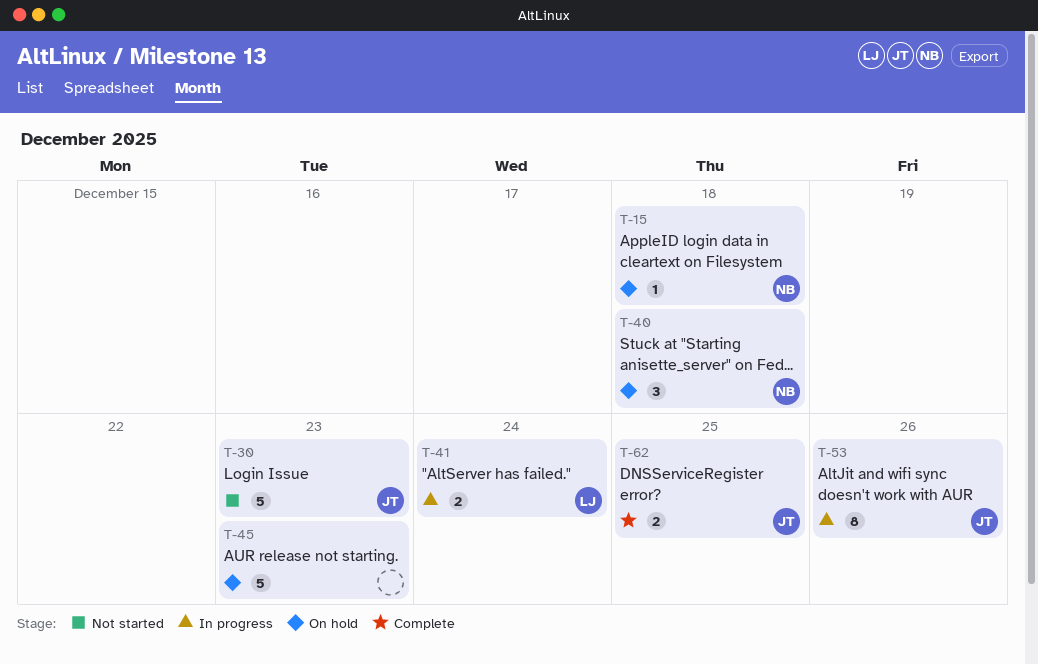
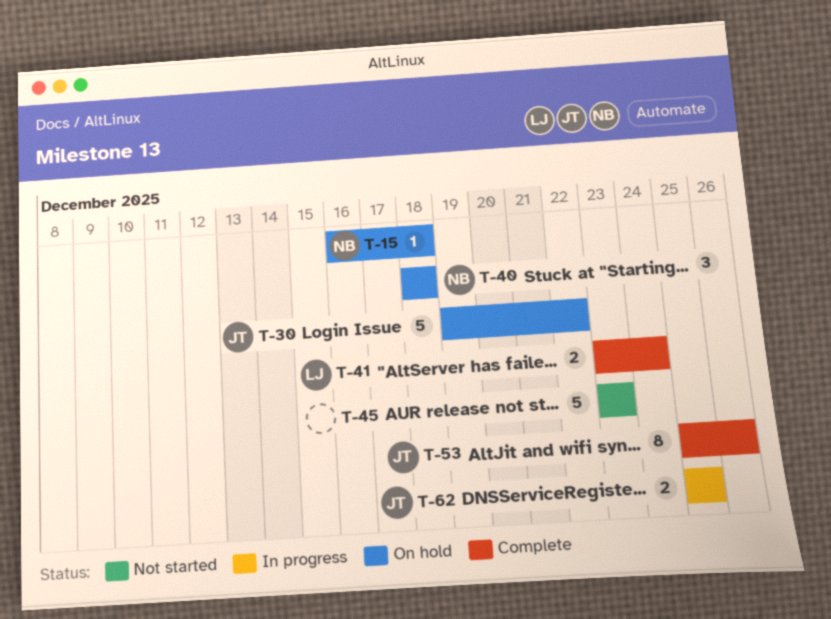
T-30, status: Not started -> On hold
T-30, due: Dec 23 -> Dec 22
T-41, status: In progress -> Complete
T-45, status: On hold -> Not started
T-53, status: In progress -> Complete
T-62, status: Complete -> In progress

